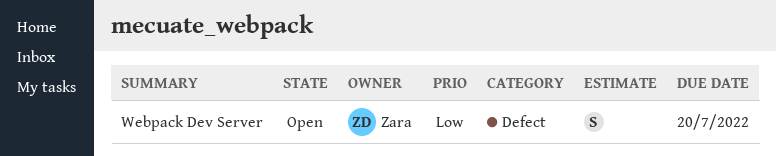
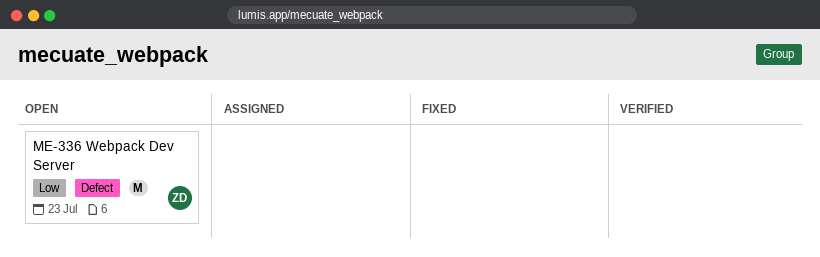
Webpack Dev Server, estimate: S -> M
Webpack Dev Server, due: Jul 20 -> Jul 23

